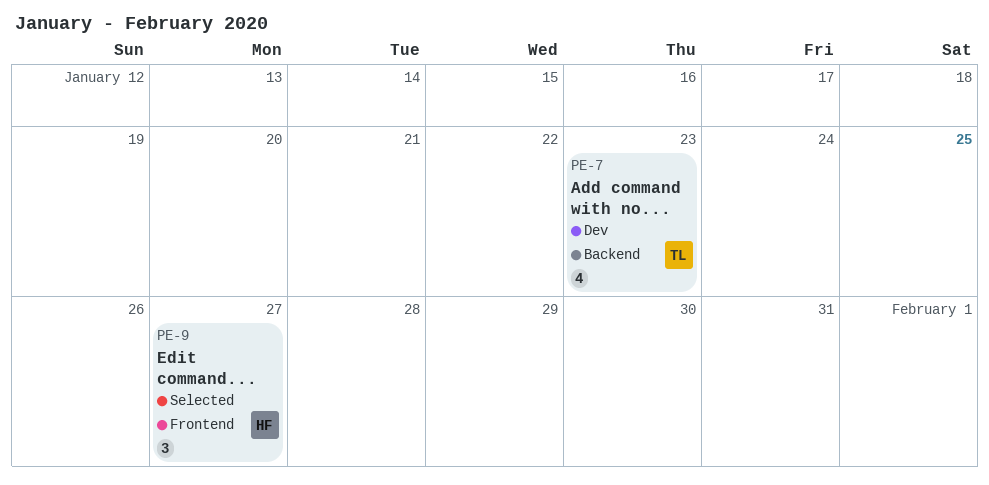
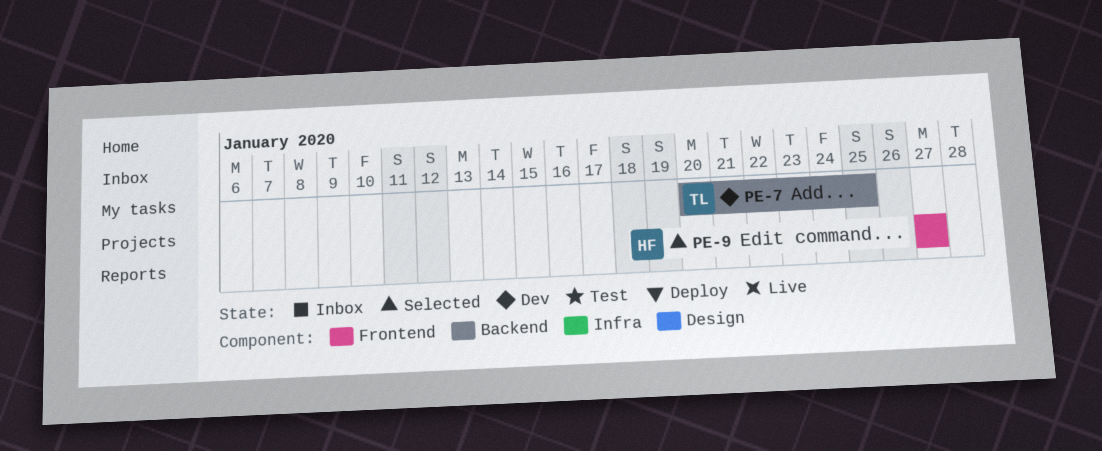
PE-7, due: Jan 23 -> Jan 25

